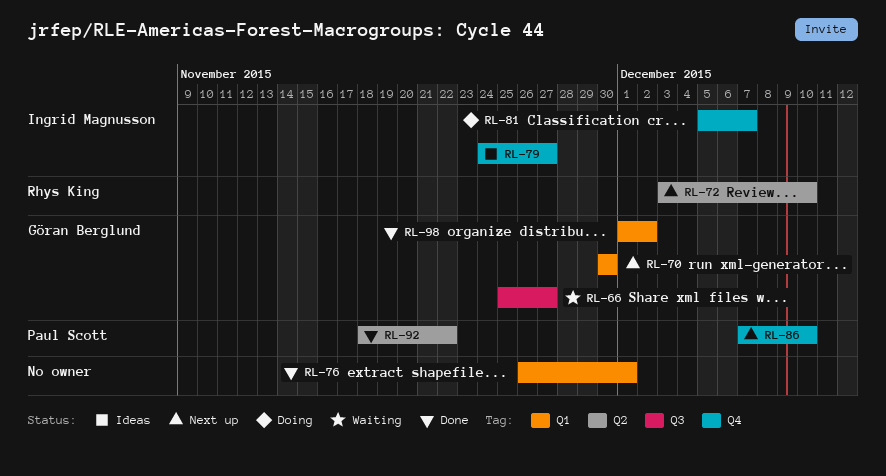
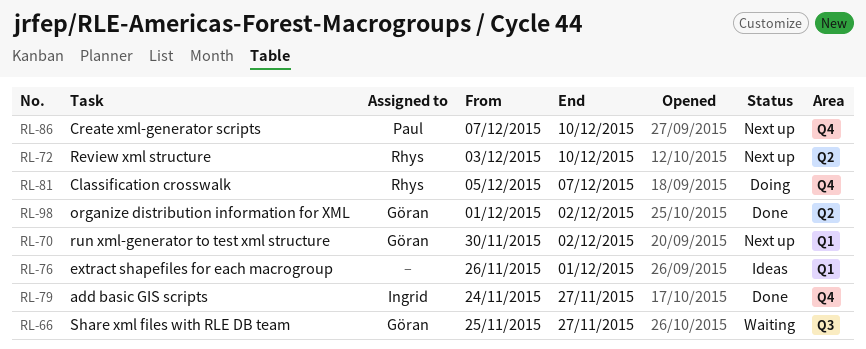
RL-70, due: Nov 30 -> Dec 2
RL-76, status: Done -> Ideas
RL-79, status: Ideas -> Done
RL-81, owner: Ingrid Magnusson -> Rhys King
RL-92: present -> none
RL-98, label: Q1 -> Q2

